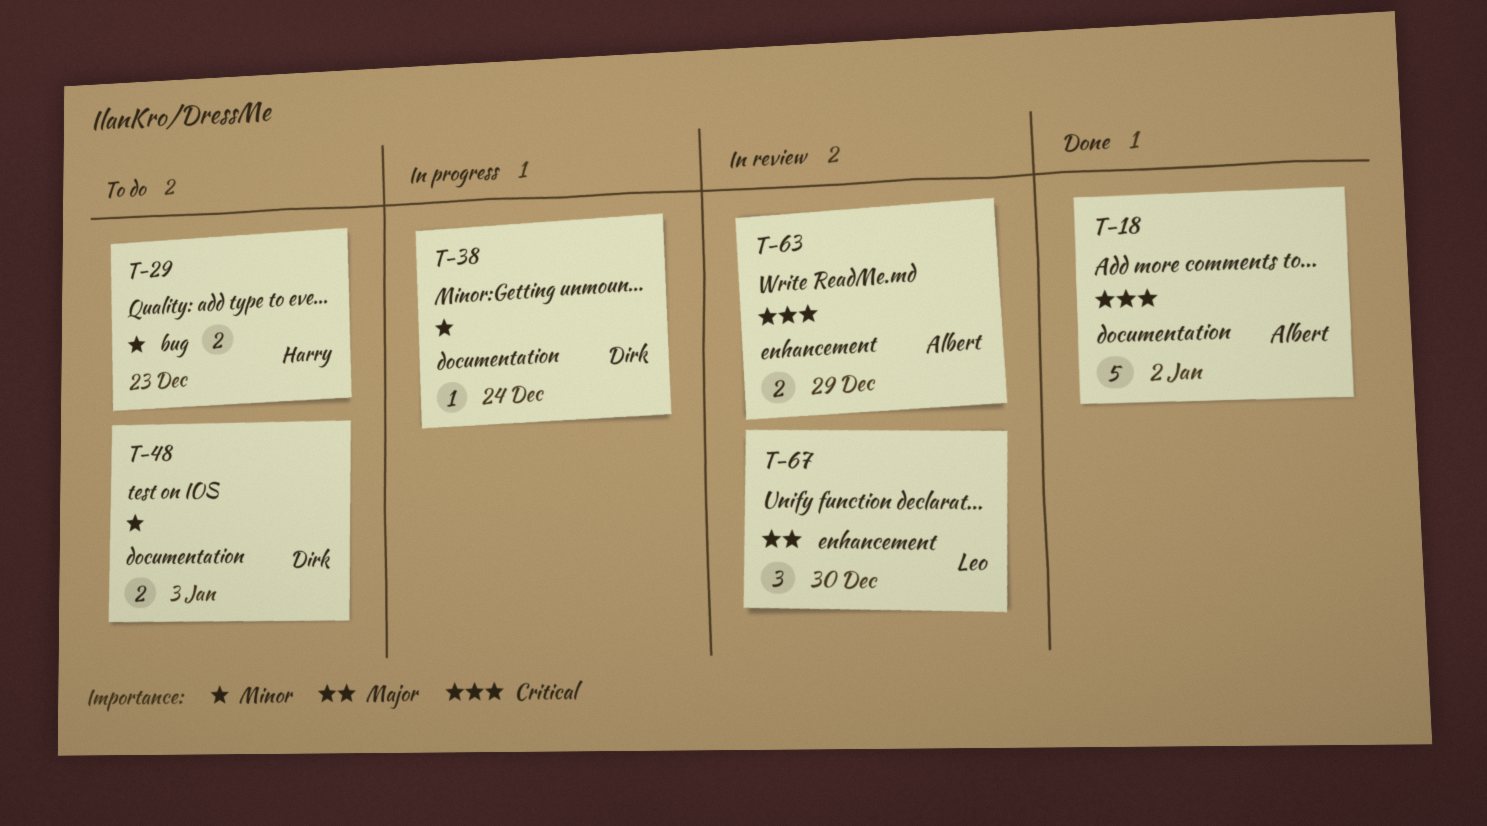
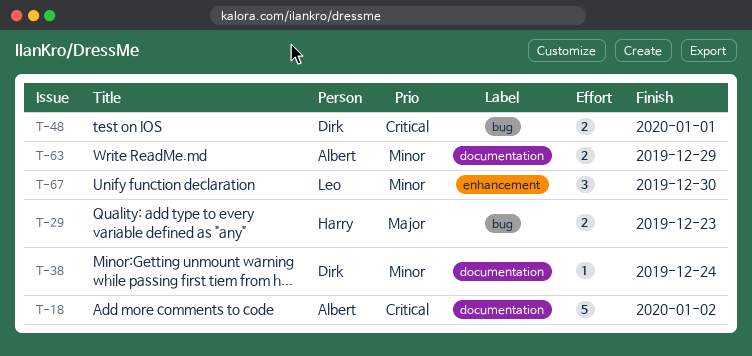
T-29, priority: Minor -> Major
T-48, priority: Minor -> Critical
T-48, label: documentation -> bug
T-48, due: Jan 3 -> Jan 1
T-63, priority: Critical -> Minor
T-63, label: enhancement -> documentation
T-67, priority: Major -> Minor

